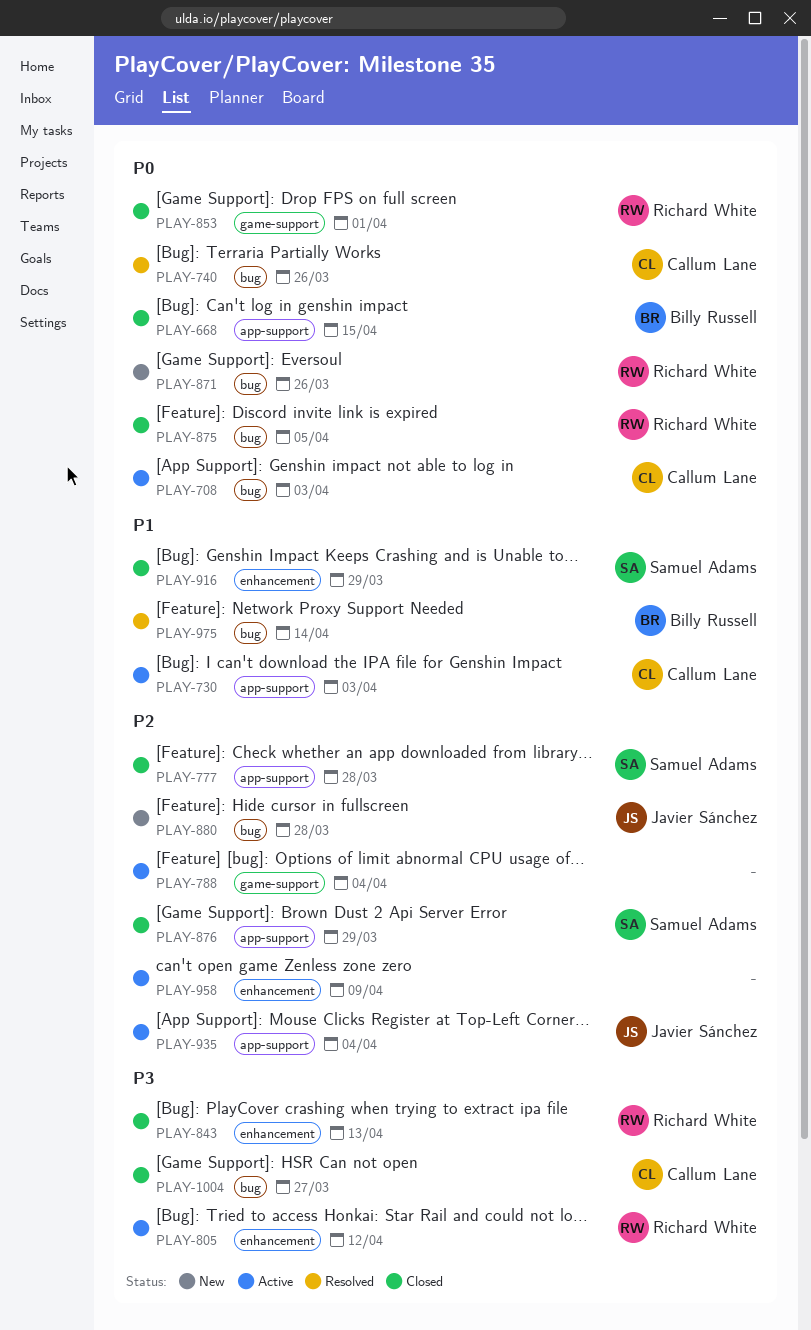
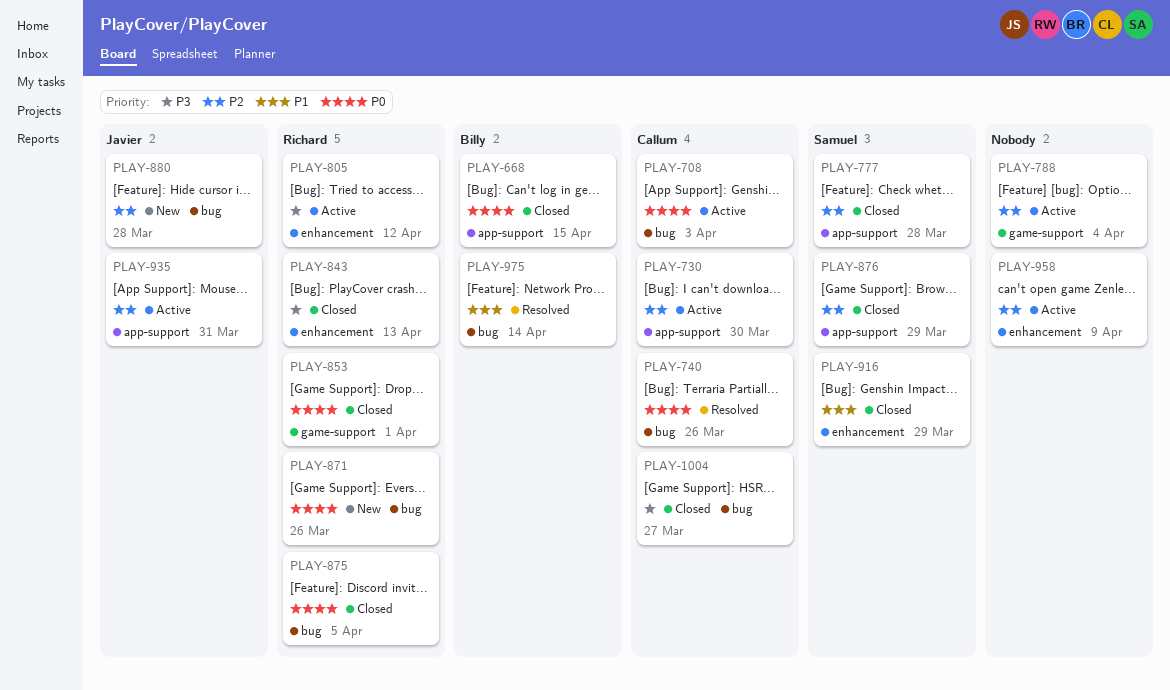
PLAY-730, priority: P1 -> P2
PLAY-730, due: Apr 3 -> Mar 30
PLAY-935, due: Apr 4 -> Mar 31

